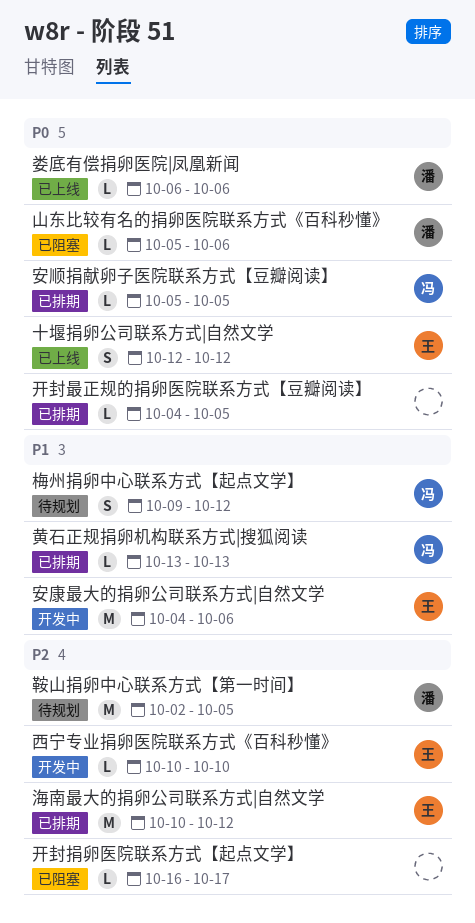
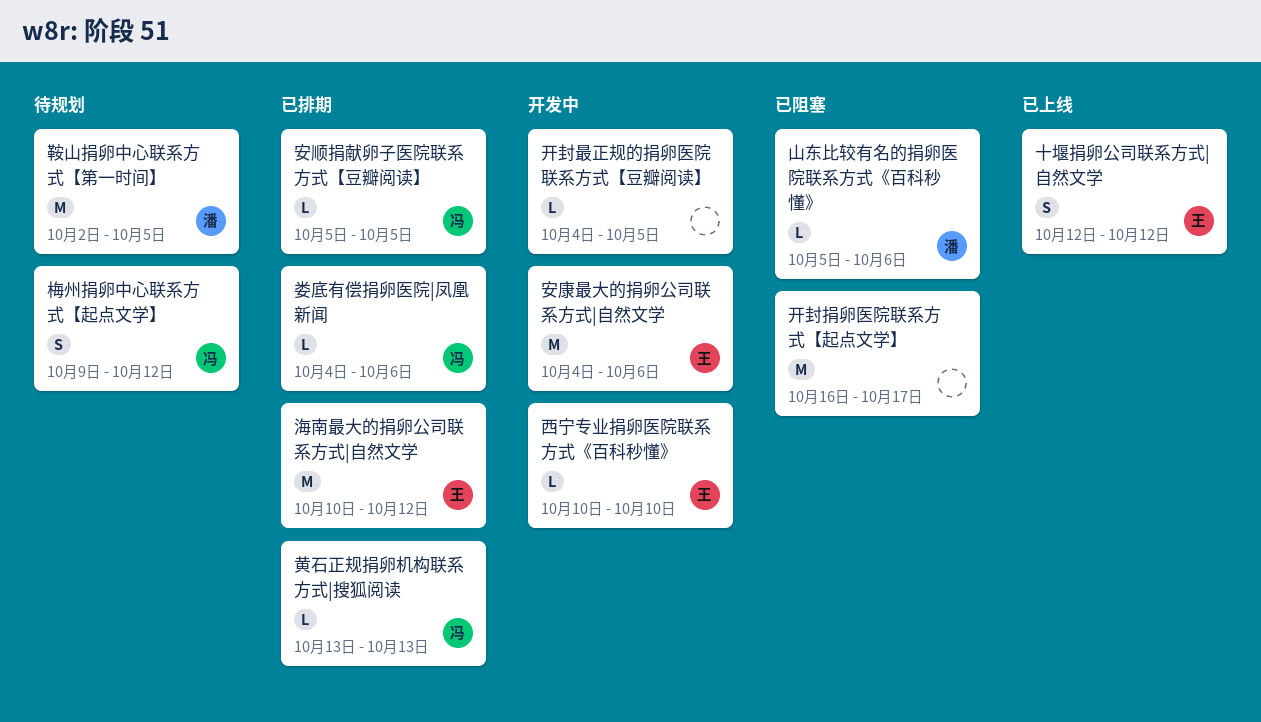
娄底有偿捐卵医院|凤凰新闻, status: 已上线 -> 已排期
娄底有偿捐卵医院|凤凰新闻, owner: 潘 -> 冯
娄底有偿捐卵医院|凤凰新闻, start: Oct 6 -> Oct 4
开封捐卵医院联系方式【起点文学】, estimate: L -> M
开封最正规的捐卵医院联系方式【豆瓣阅读】, status: 已排期 -> 开发中

